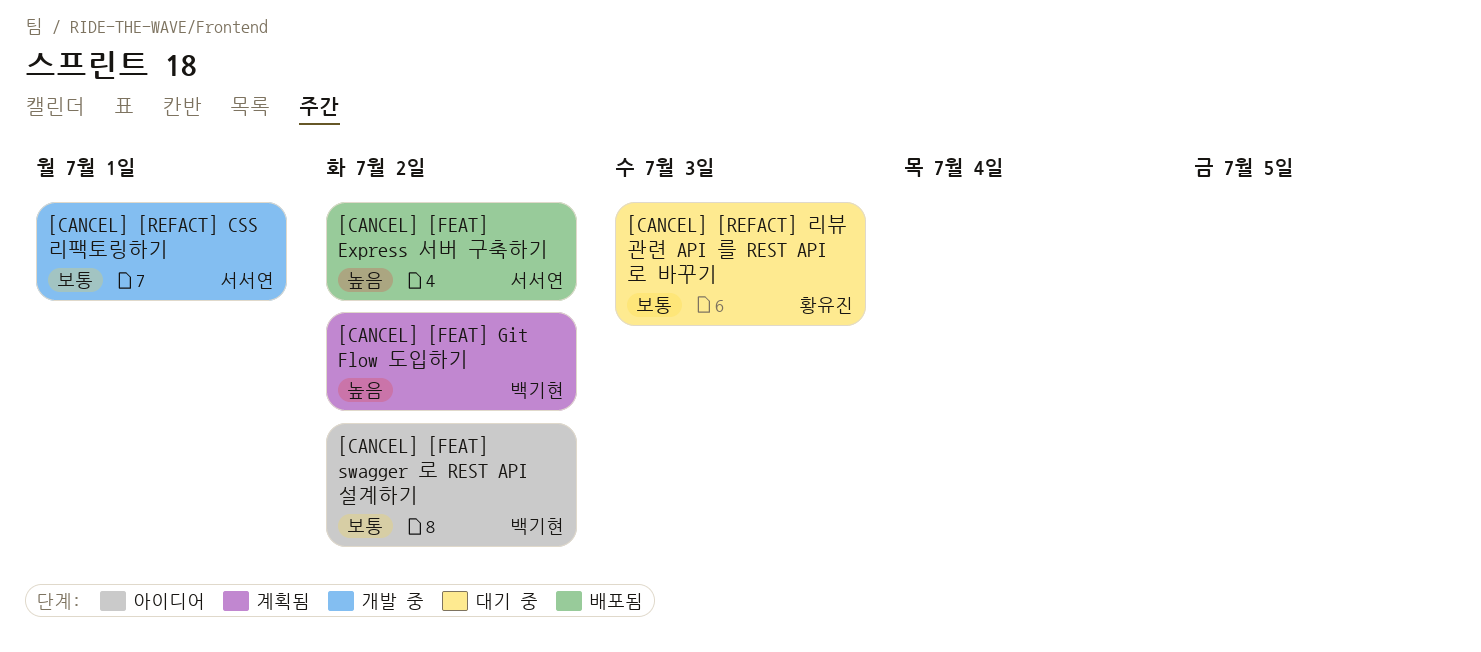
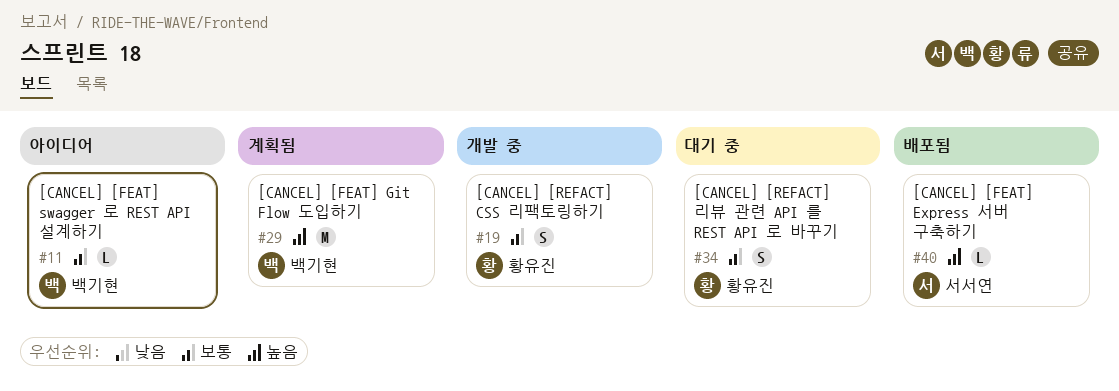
[CANCEL] [REFACT] CSS 리팩토링하기, owner: 서서연 -> 황유진

